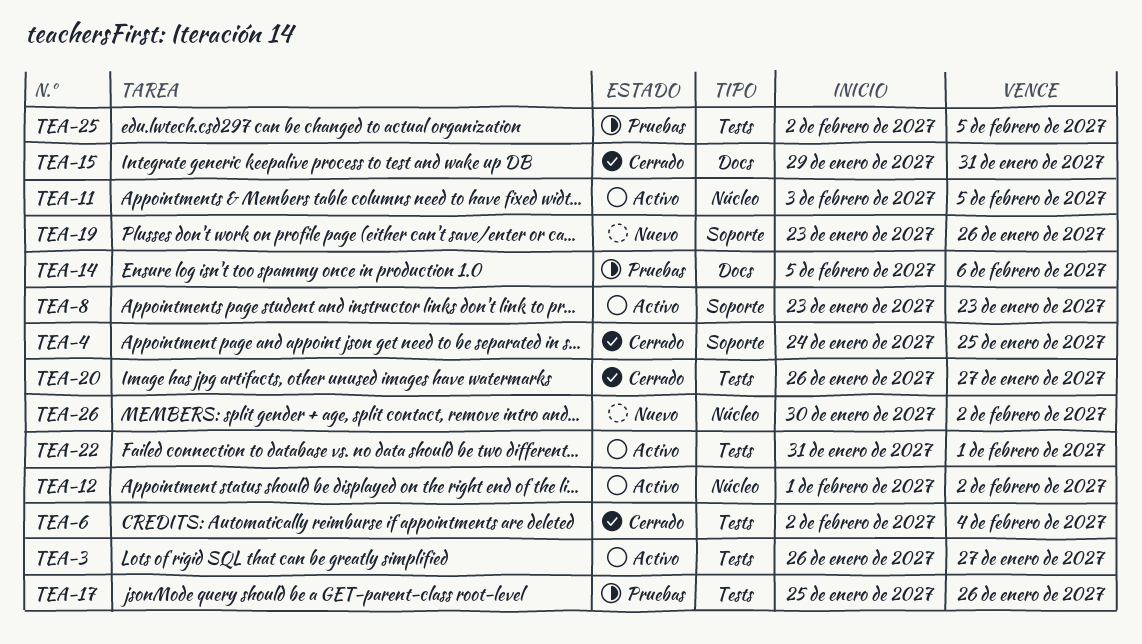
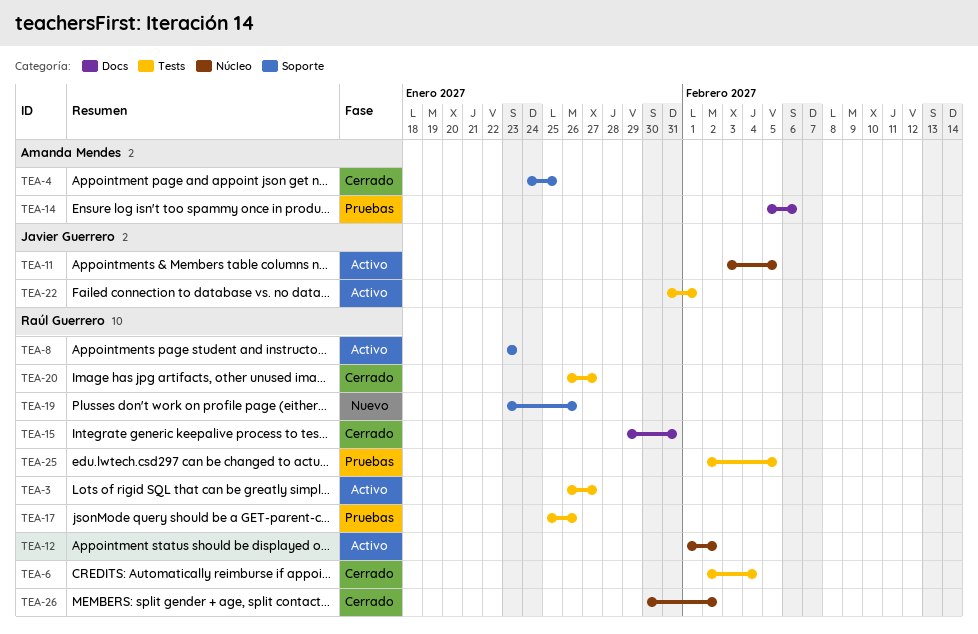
TEA-26, status: Nuevo -> Cerrado

